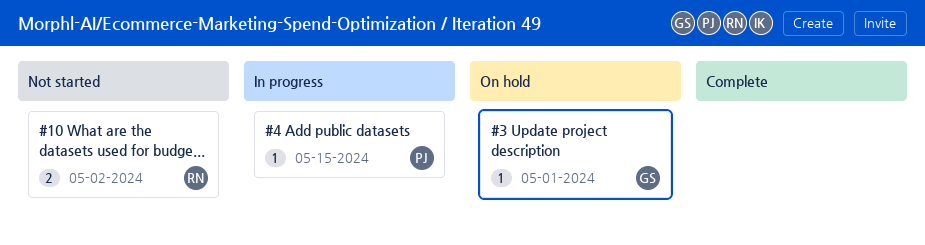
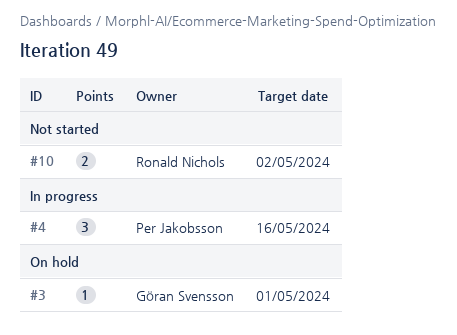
#4, estimate: 1 -> 3
#4, due: May 15 -> May 16

